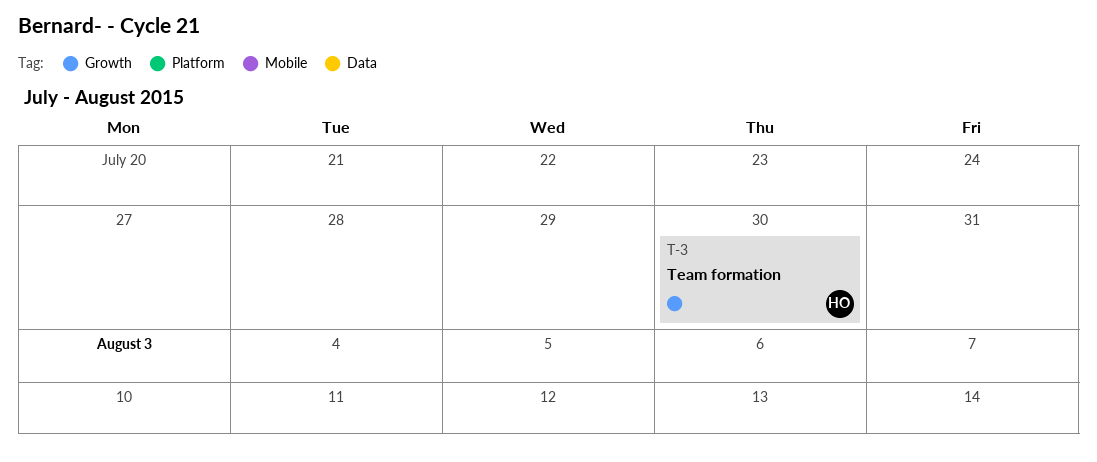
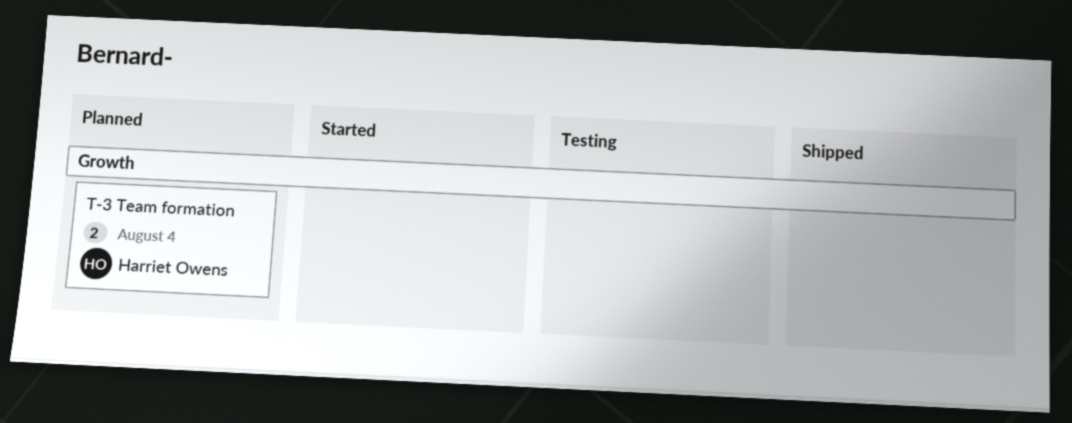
T-3, due: Jul 30 -> Aug 4

